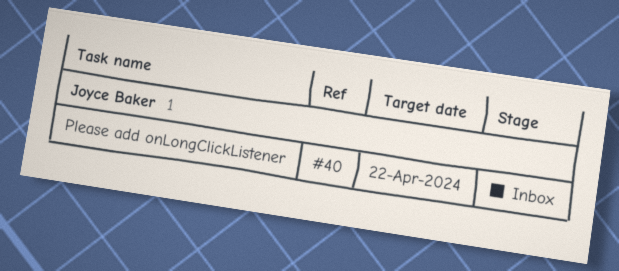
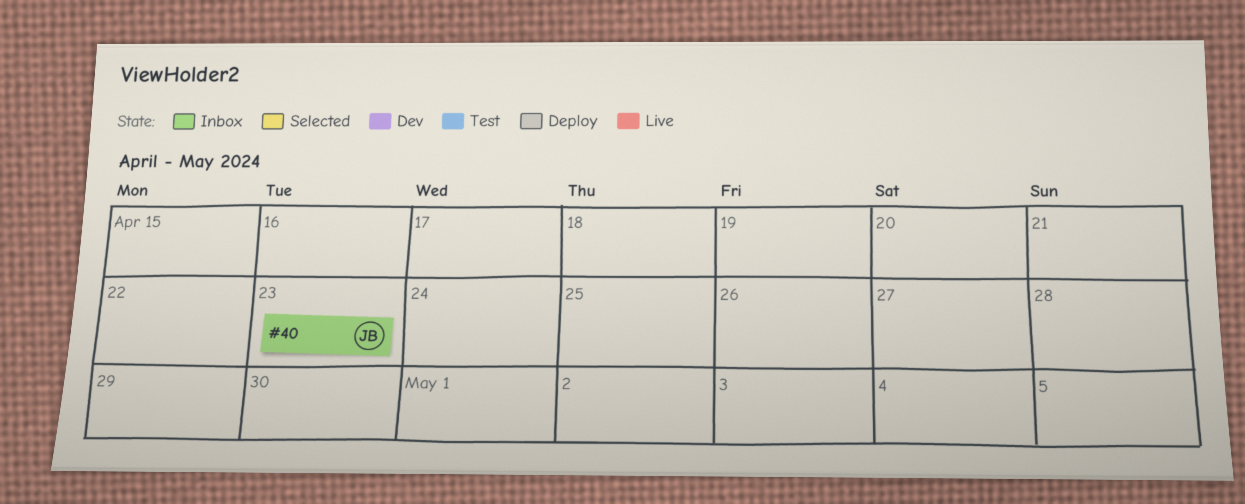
#40, due: Apr 22 -> Apr 23

